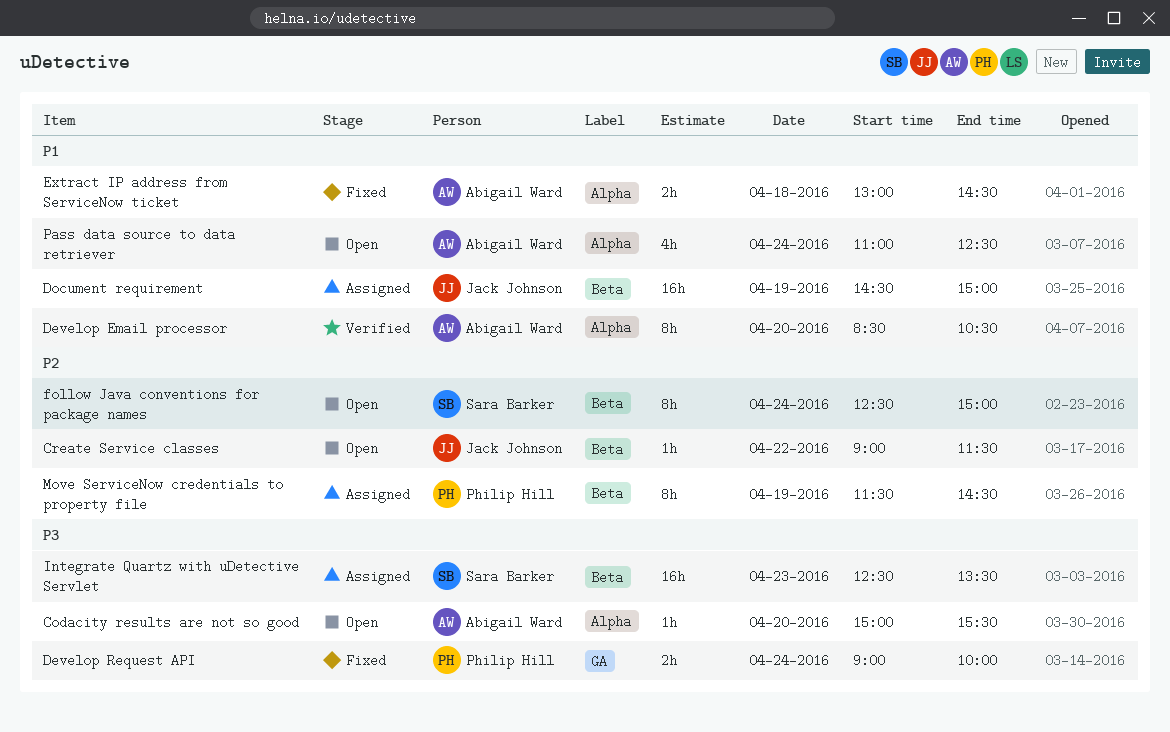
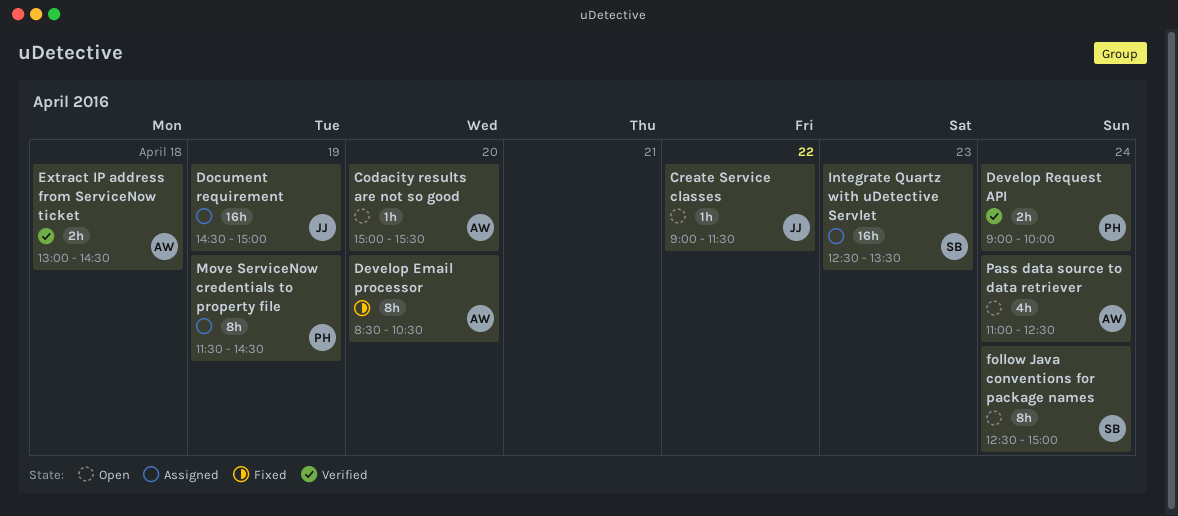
Develop Email processor, status: Verified -> Fixed
Develop Request API, status: Fixed -> Verified
Extract IP address from ServiceNow ticket, status: Fixed -> Verified

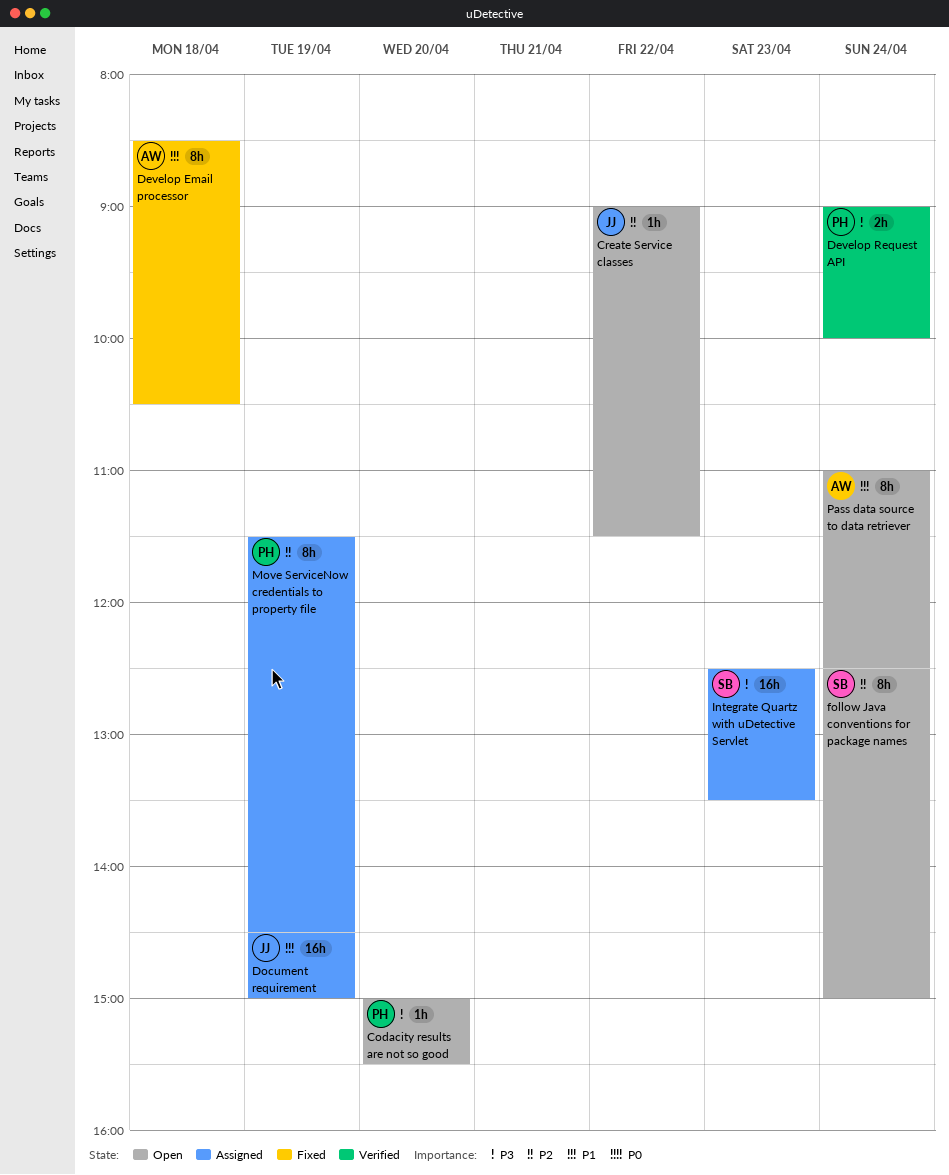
Codacity results are not so good, owner: AW -> PH
Develop Email processor, day: Apr 20 -> Apr 18
Extract IP address from ServiceNow ticket: present -> none
Pass data source to data retriever, estimate: 4h -> 8h

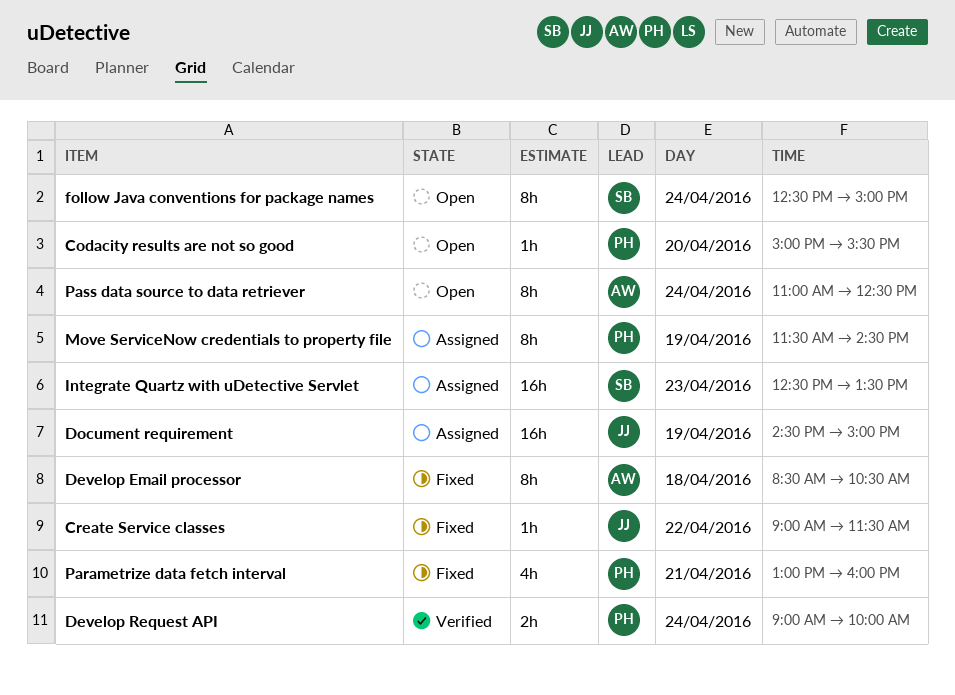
Create Service classes, status: Open -> Fixed
Parametrize data fetch interval: none -> present

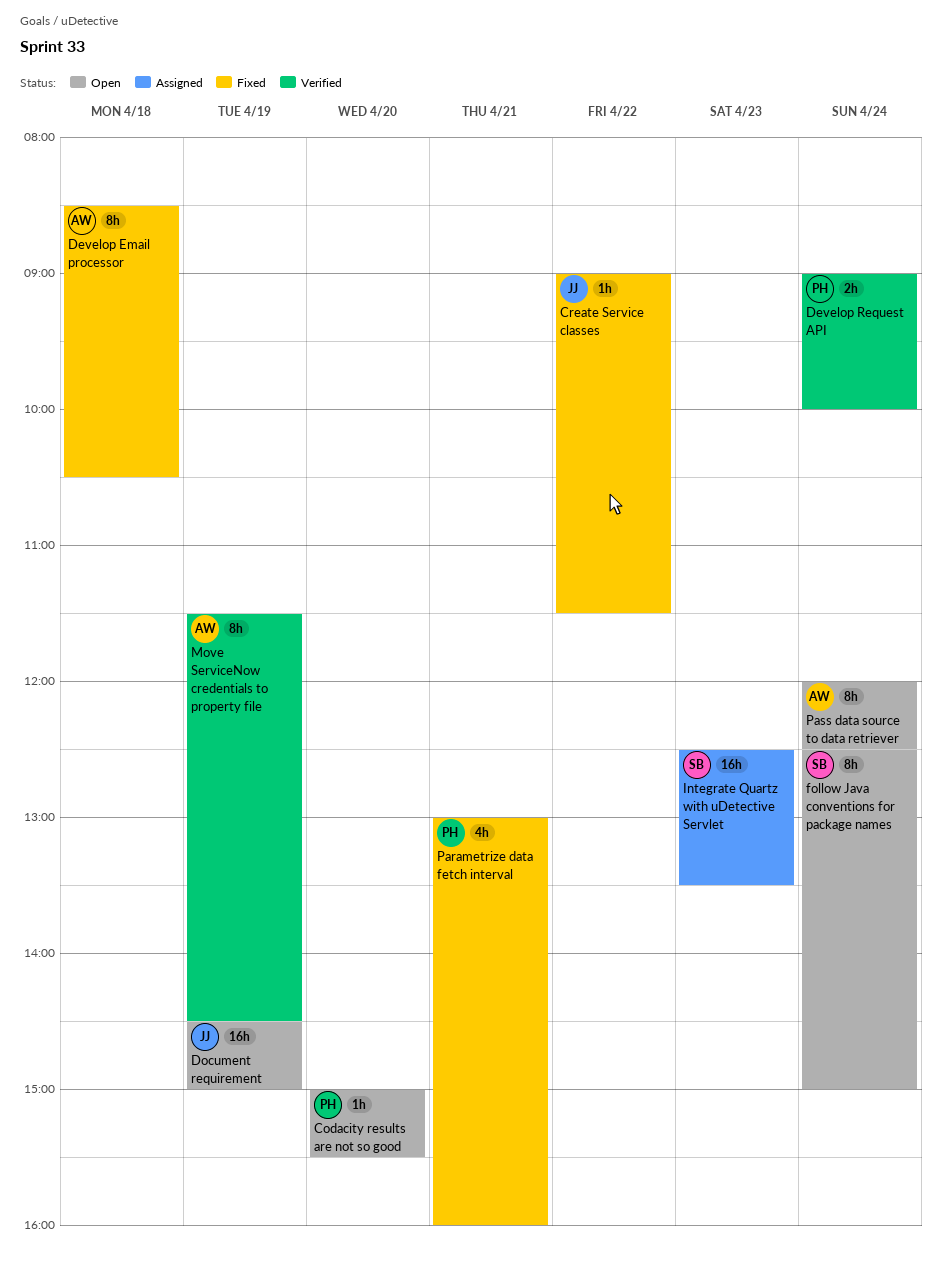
Document requirement, status: Assigned -> Open
Move ServiceNow credentials to property file, status: Assigned -> Verified
Move ServiceNow credentials to property file, owner: PH -> AW
Pass data source to data retriever, begins: 11:00 -> 12:00

